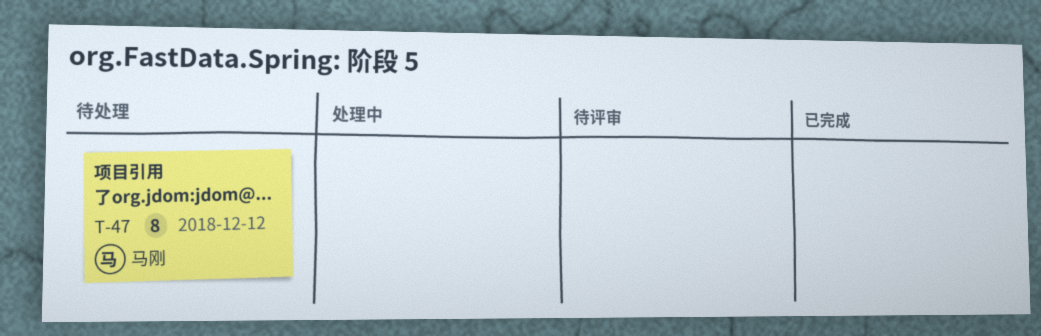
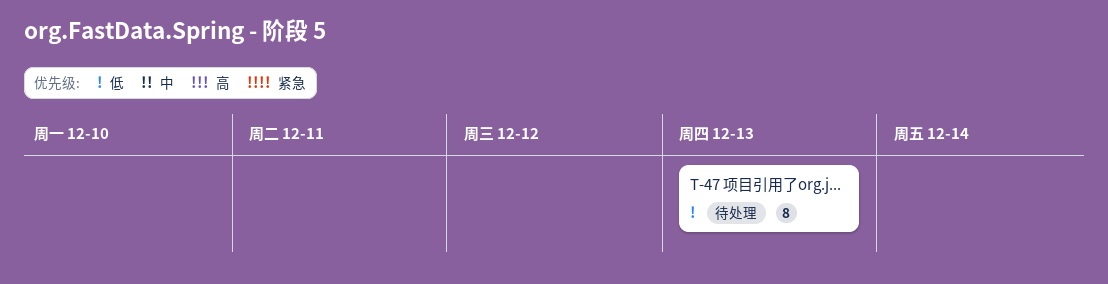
T-47, due: Dec 12 -> Dec 13

